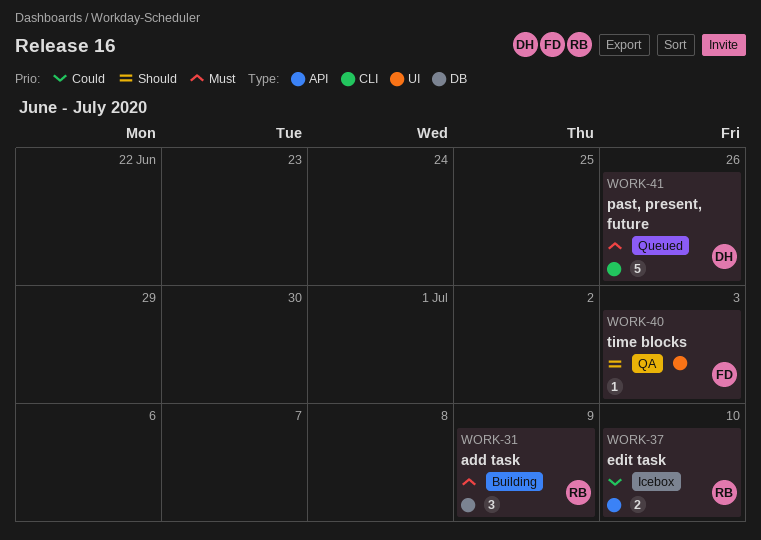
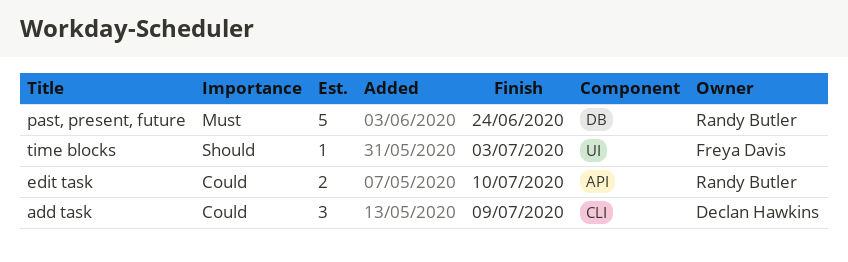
add task, owner: Randy Butler -> Declan Hawkins
add task, priority: Must -> Could
add task, label: DB -> CLI
past, present, future, owner: Declan Hawkins -> Randy Butler
past, present, future, label: CLI -> DB
past, present, future, due: Jun 26 -> Jun 24

